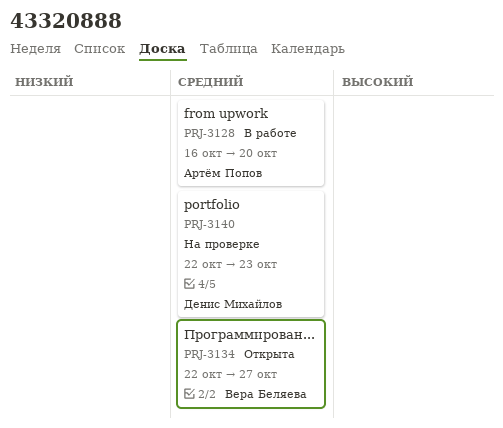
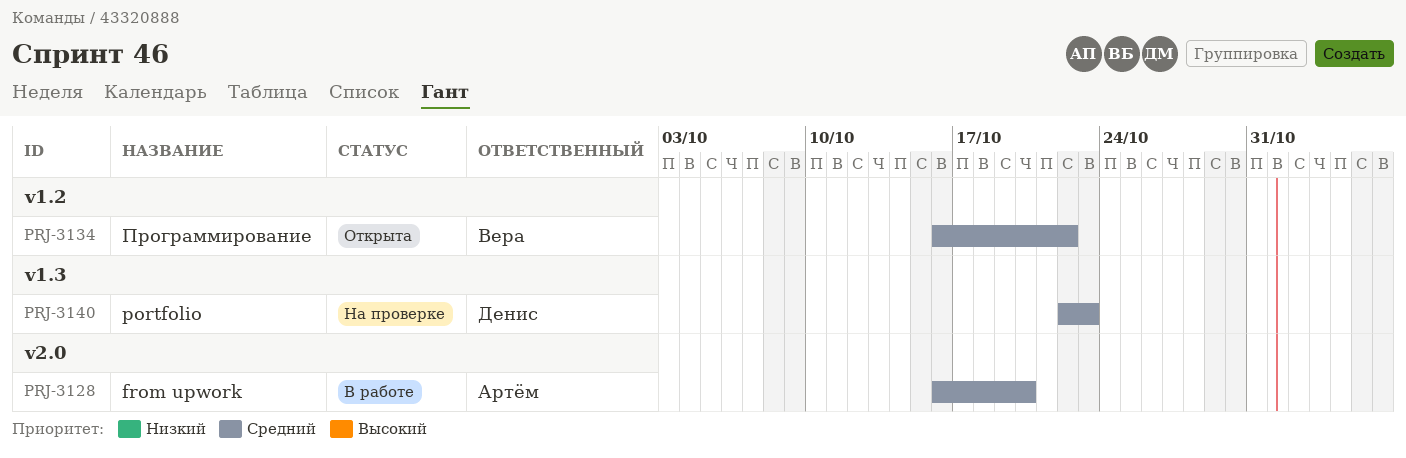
PRJ-3134, start: Oct 22 -> Oct 16
PRJ-3134, due: Oct 27 -> Oct 22

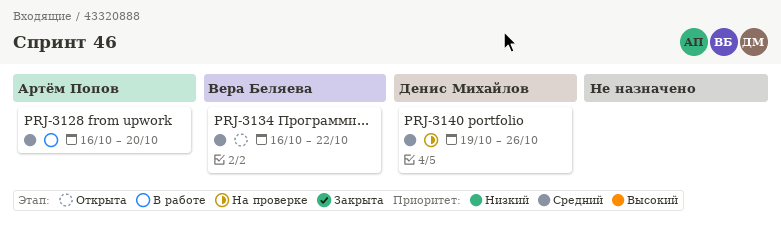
PRJ-3140, start: Oct 22 -> Oct 19
PRJ-3140, due: Oct 23 -> Oct 26

